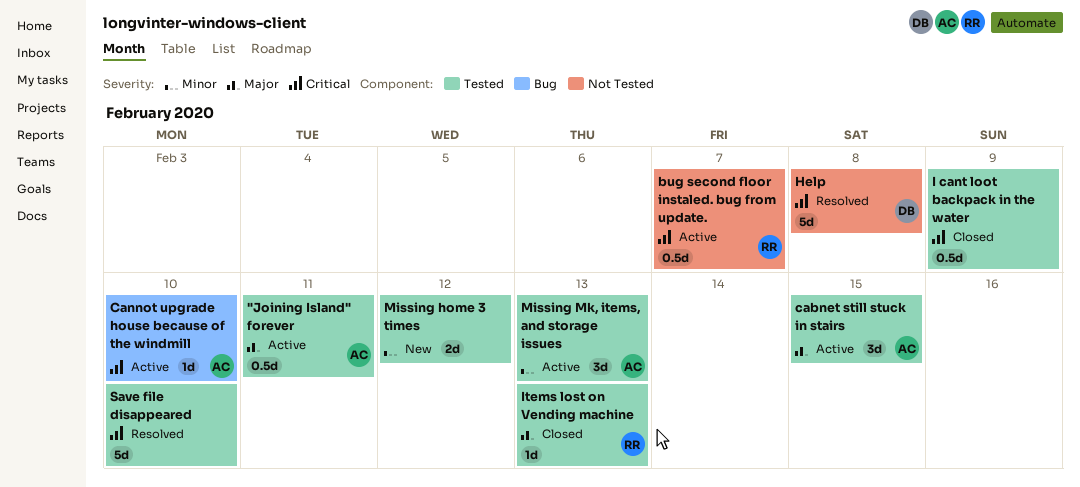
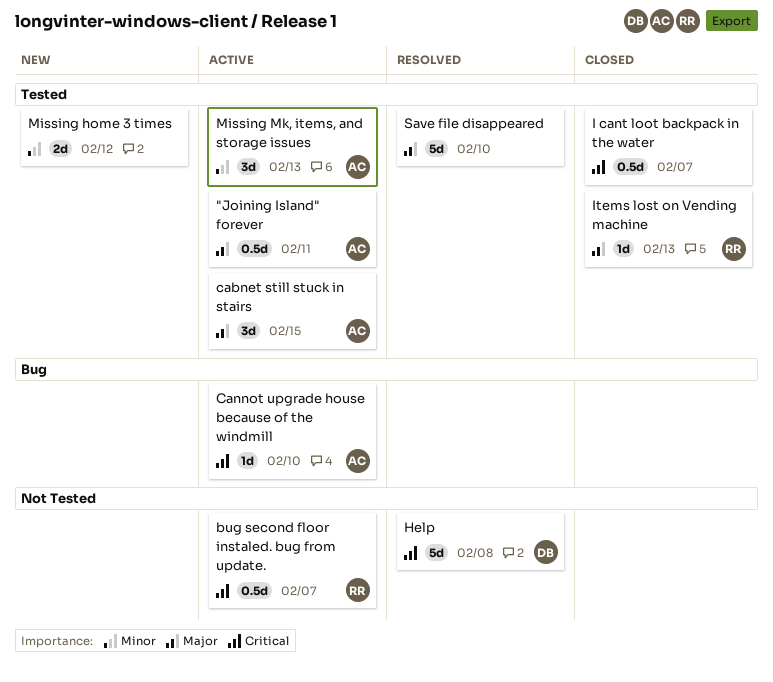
I cant loot backpack in the water, due: Feb 9 -> Feb 7
Save file disappeared, priority: Critical -> Major

